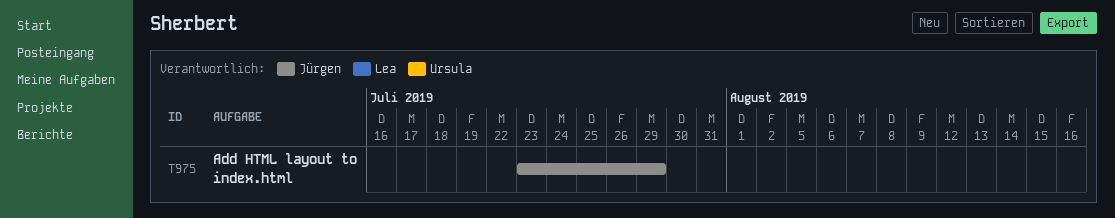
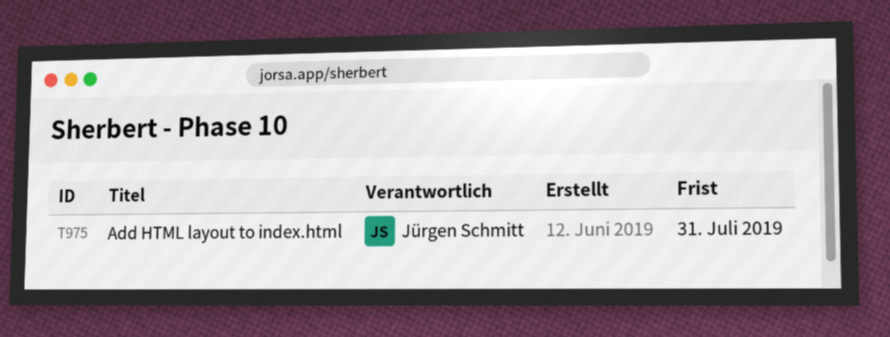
T975, due: Jul 29 -> Jul 31

